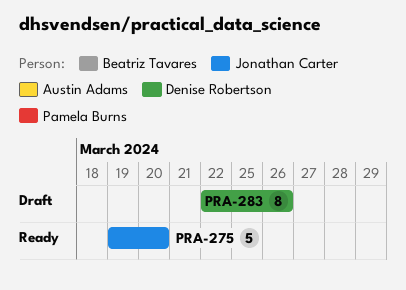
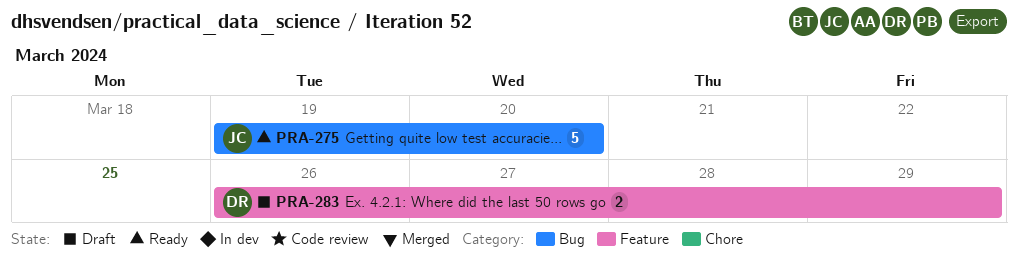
PRA-283, estimate: 8 -> 2
PRA-283, start: Mar 22 -> Mar 26
PRA-283, due: Mar 26 -> Mar 29

